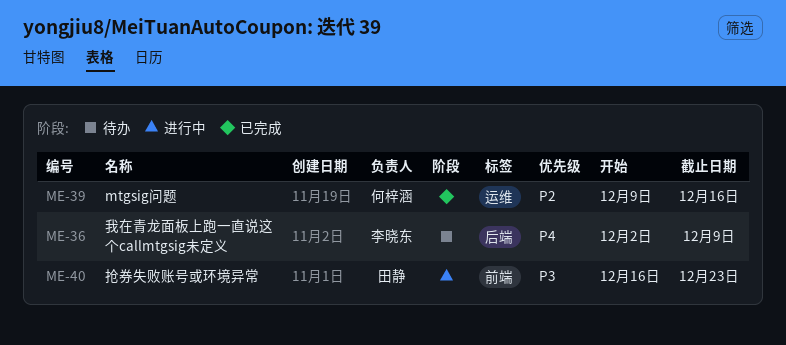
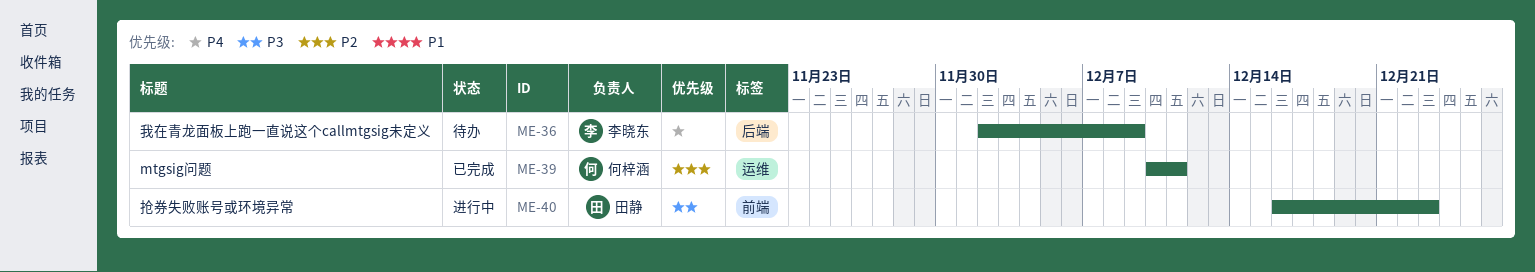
ME-39, start: Dec 9 -> Dec 10
ME-39, due: Dec 16 -> Dec 11

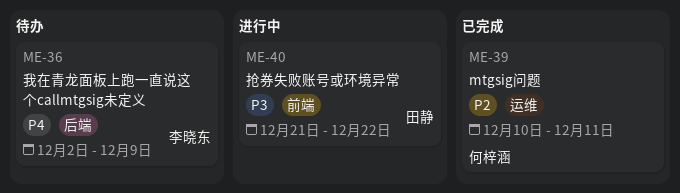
ME-40, start: Dec 16 -> Dec 21
ME-40, due: Dec 23 -> Dec 22

